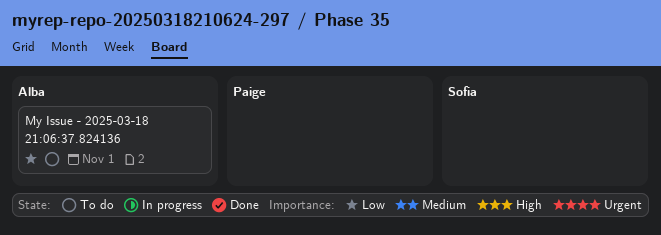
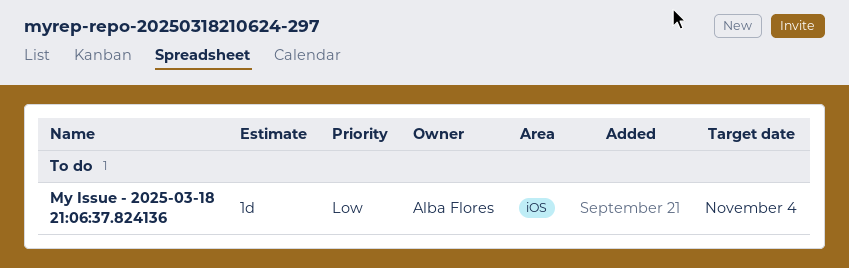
My Issue - 2025-03-18 21:06:37.824136, due: Nov 1 -> Nov 4

